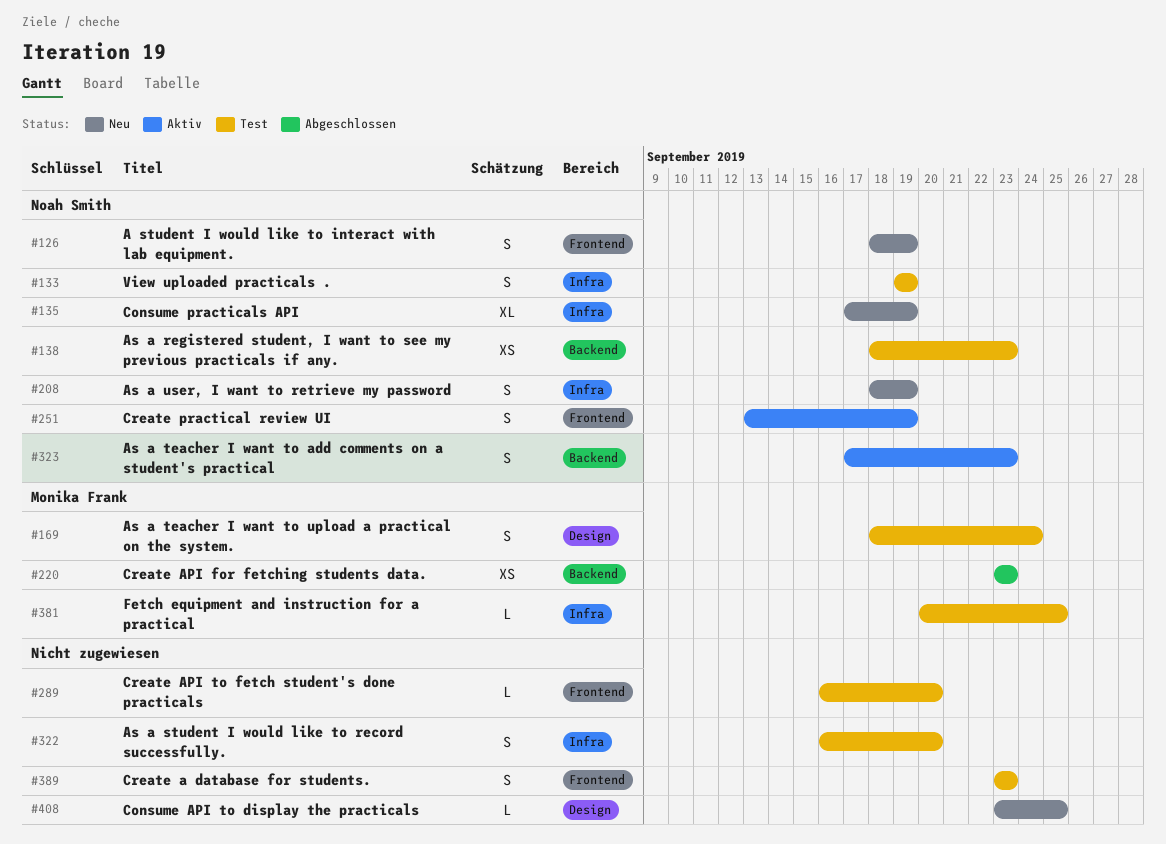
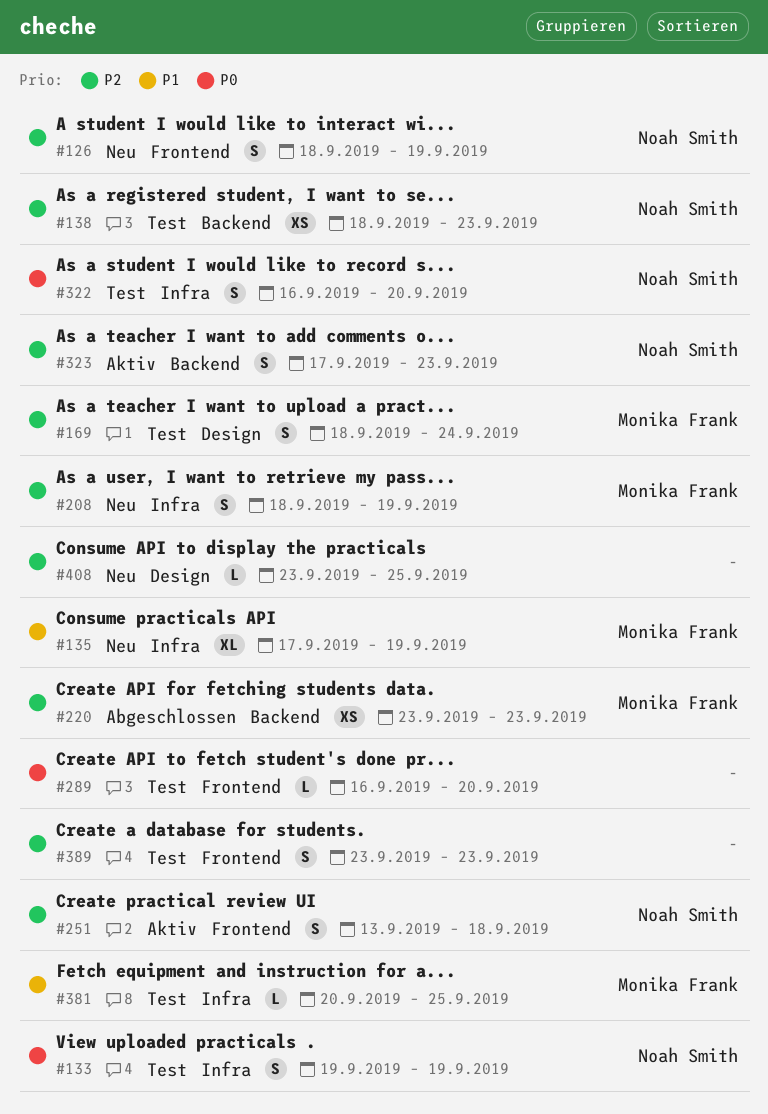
#135, owner: Noah Smith -> Monika Frank
#208, owner: Noah Smith -> Monika Frank
#251, due: Sep 19 -> Sep 18
#322, owner: none -> Noah Smith

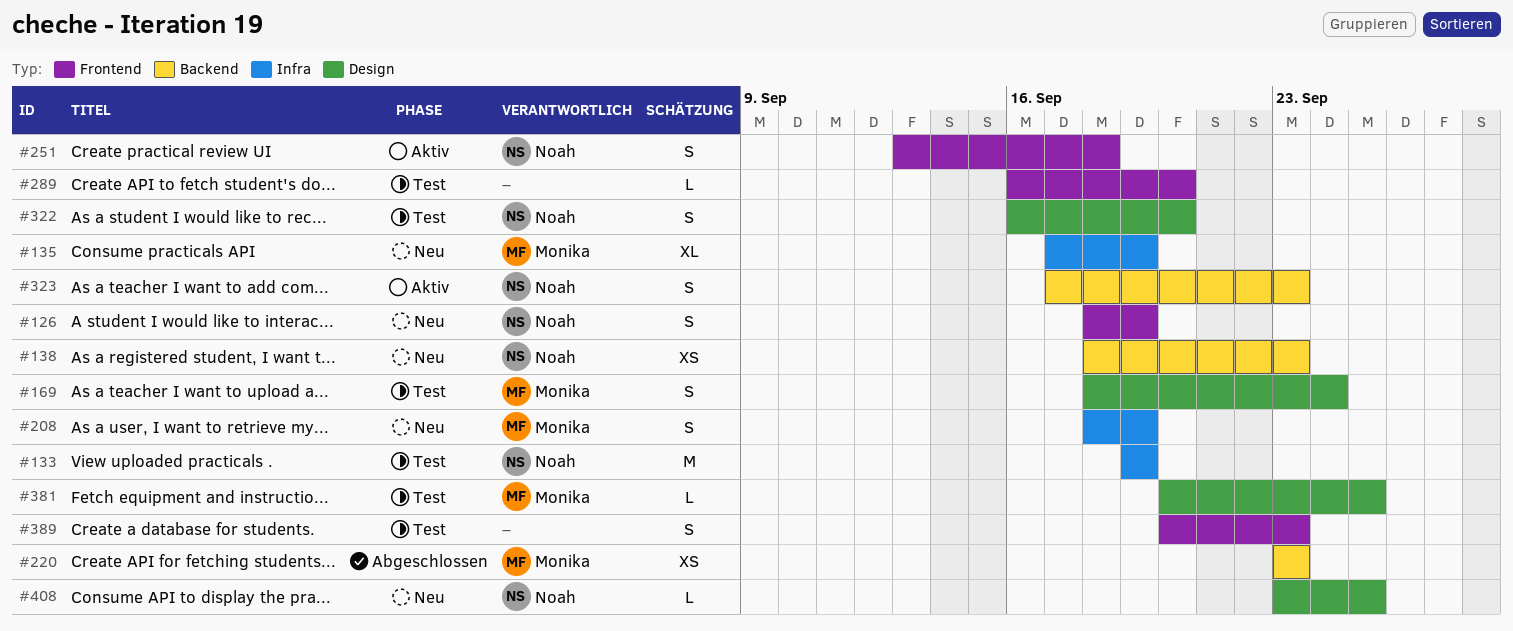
#133, estimate: S -> M
#138, status: Test -> Neu
#322, label: Infra -> Design
#381, label: Infra -> Design
#389, start: Sep 23 -> Sep 20
#408, owner: none -> Noah Smith

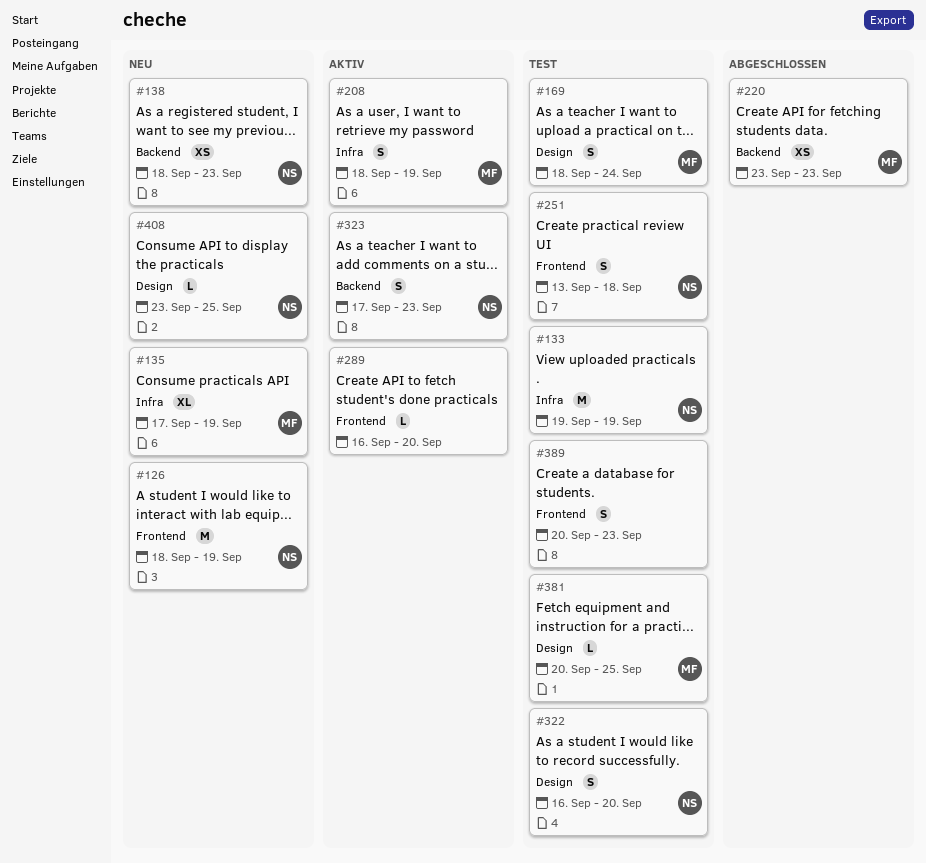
#126, estimate: S -> M
#208, status: Neu -> Aktiv
#251, status: Aktiv -> Test
#289, status: Test -> Aktiv

